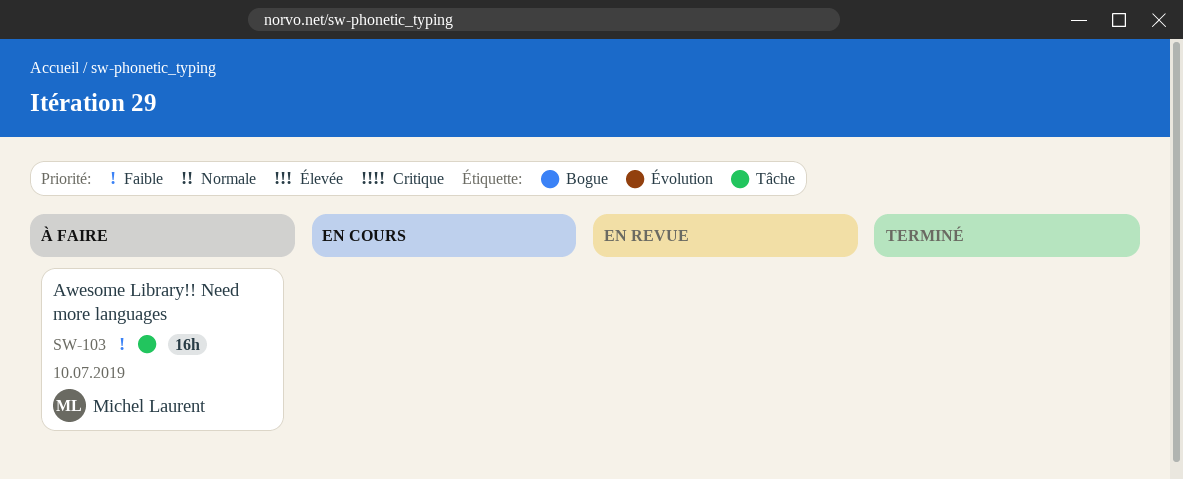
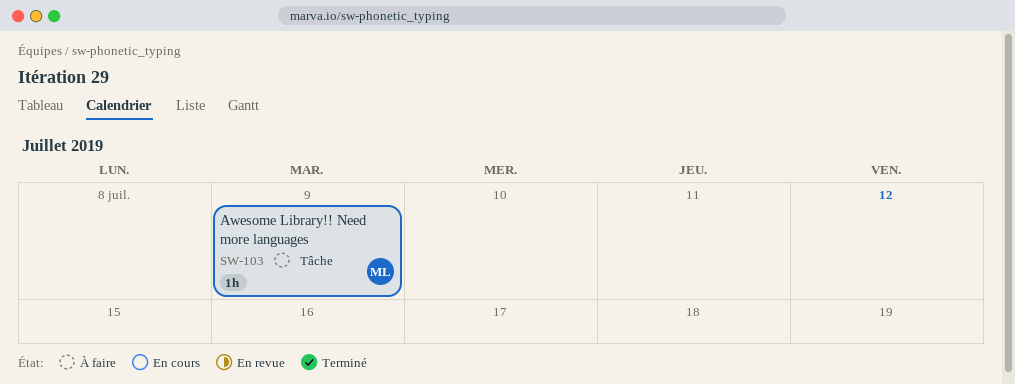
SW-103, estimate: 16h -> 1h
SW-103, due: Jul 10 -> Jul 9

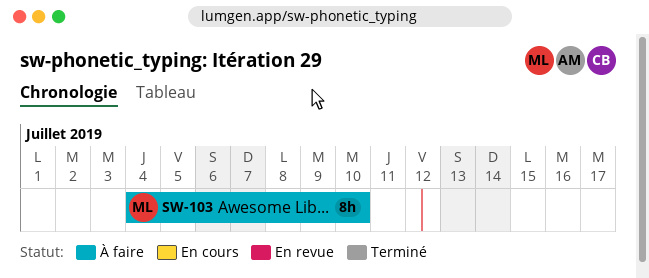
SW-103, estimate: 1h -> 8h
SW-103, due: Jul 9 -> Jul 10

